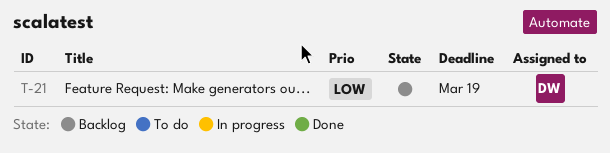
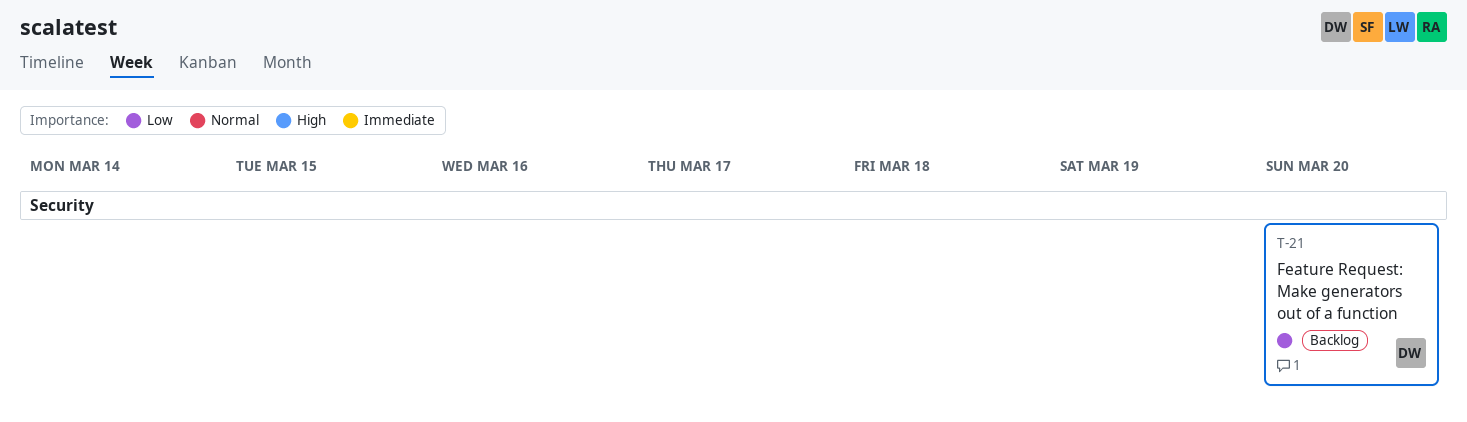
T-21, due: Mar 19 -> Mar 20

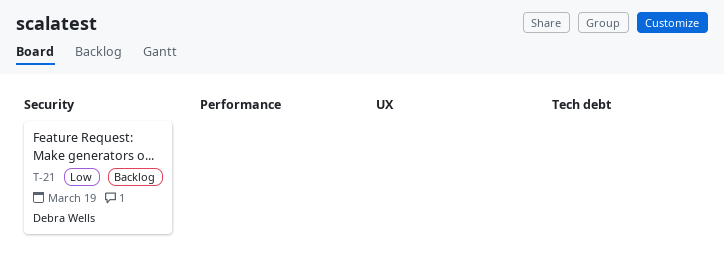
T-21, due: Mar 20 -> Mar 19

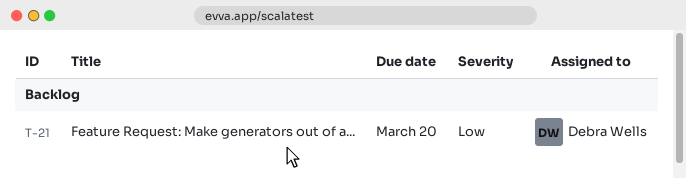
T-21, due: Mar 19 -> Mar 20

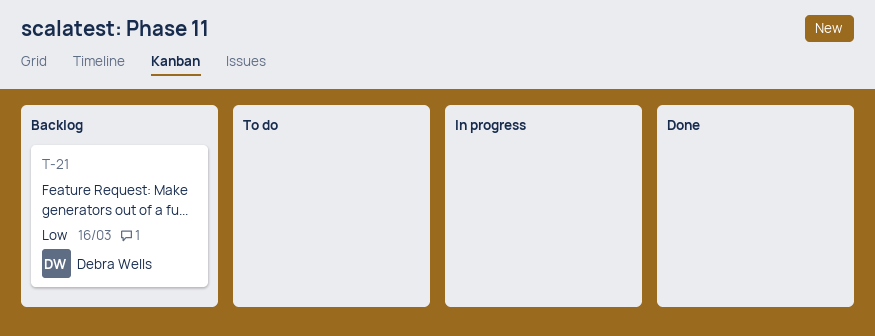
T-21, due: Mar 20 -> Mar 16

